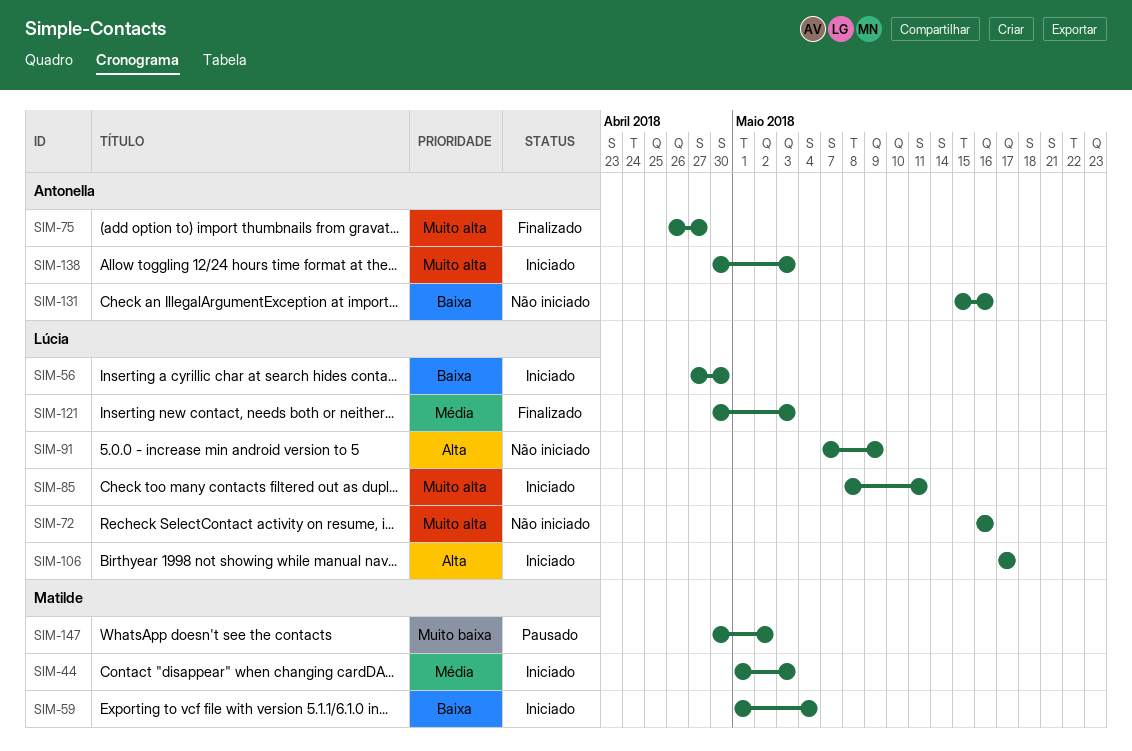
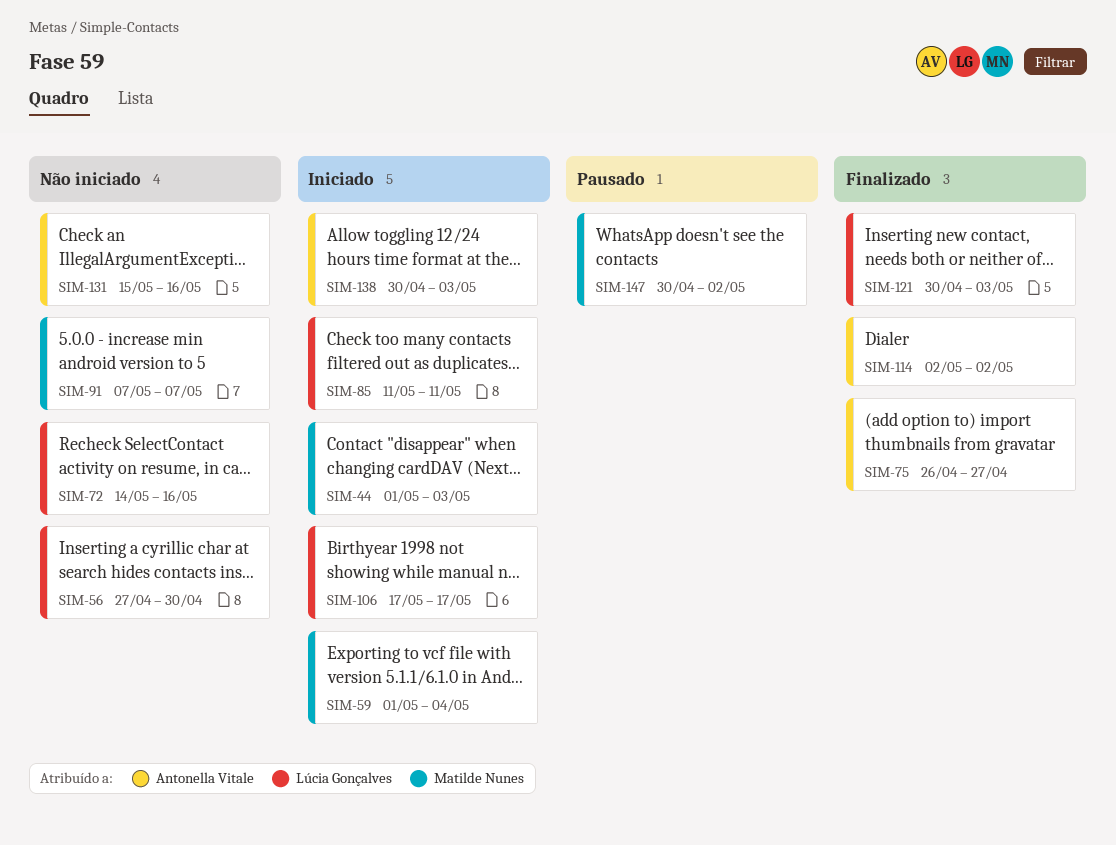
SIM-56, status: Iniciado -> Não iniciado
SIM-72, start: May 16 -> May 14
SIM-85, start: May 8 -> May 11
SIM-91, owner: Lúcia Gonçalves -> Matilde Nunes
SIM-91, due: May 9 -> May 7
SIM-114: none -> present

